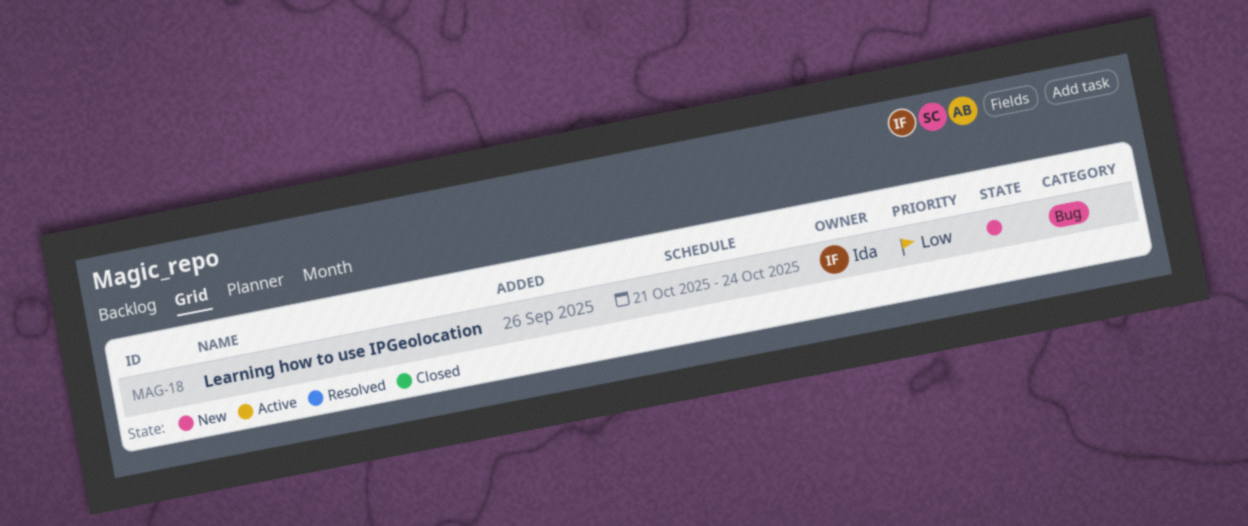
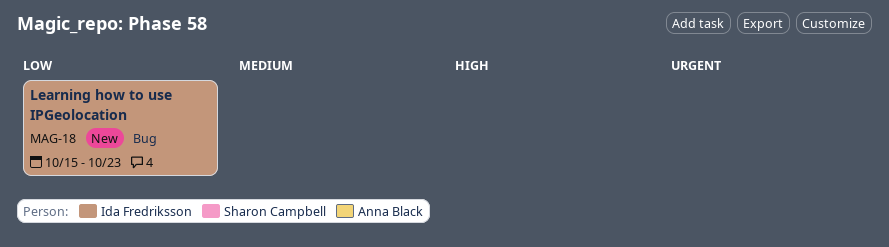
MAG-18, start: Oct 21 -> Oct 15
MAG-18, due: Oct 24 -> Oct 23

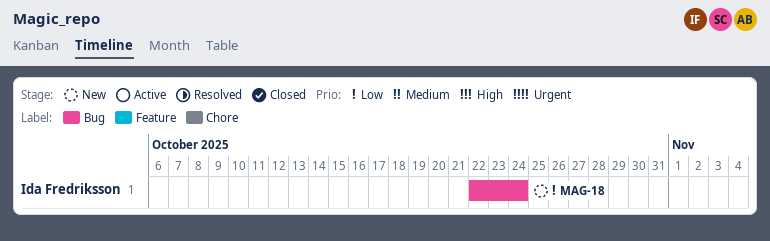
MAG-18, start: Oct 15 -> Oct 22
MAG-18, due: Oct 23 -> Oct 24

